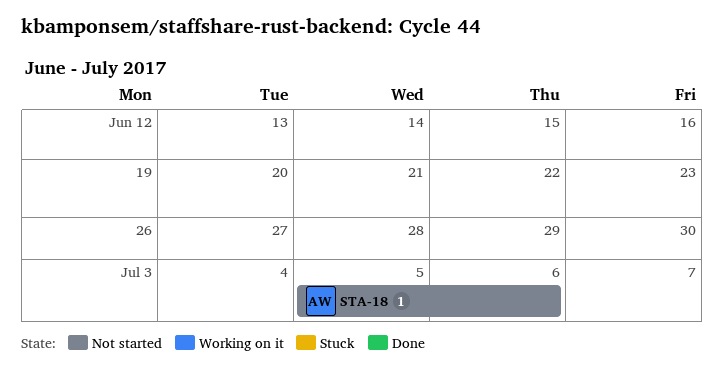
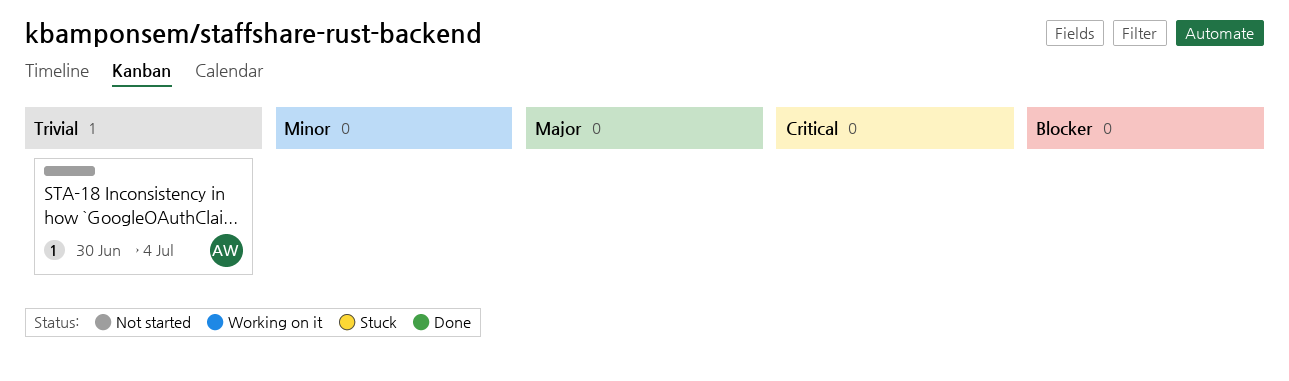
STA-18, start: Jul 5 -> Jun 30
STA-18, due: Jul 6 -> Jul 4

